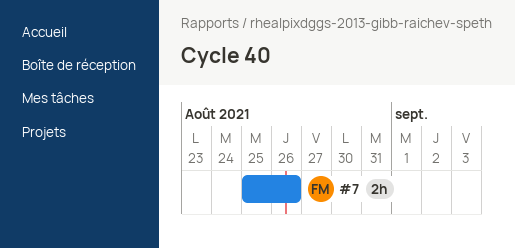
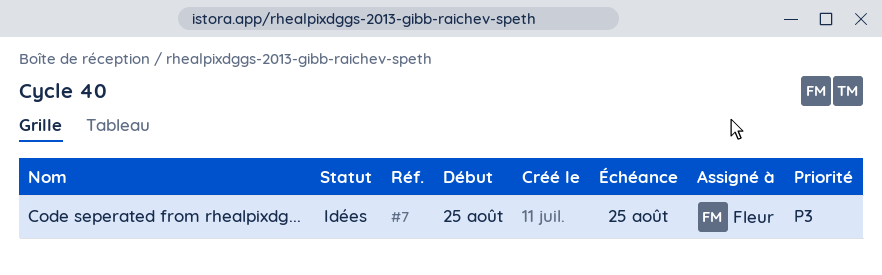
#7, due: Aug 26 -> Aug 25

